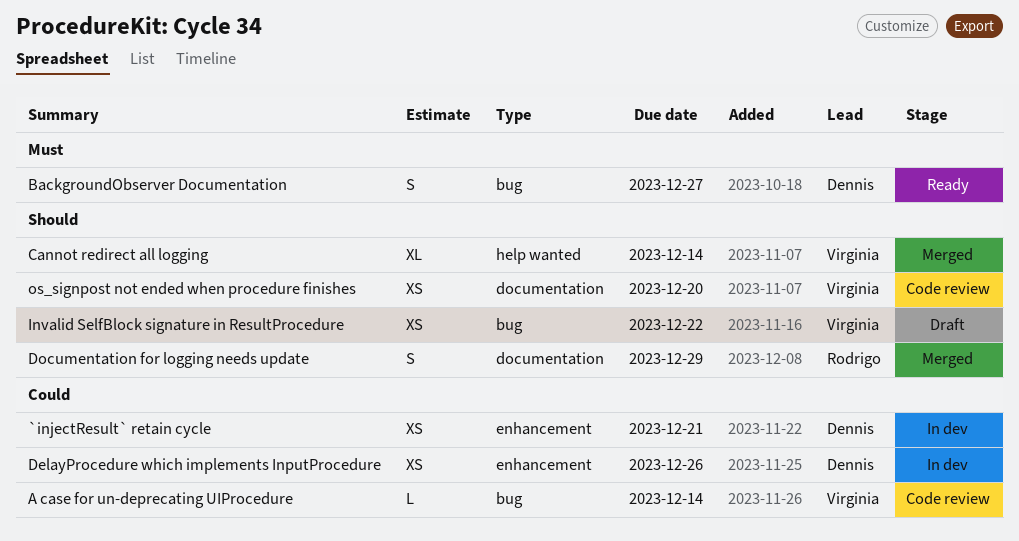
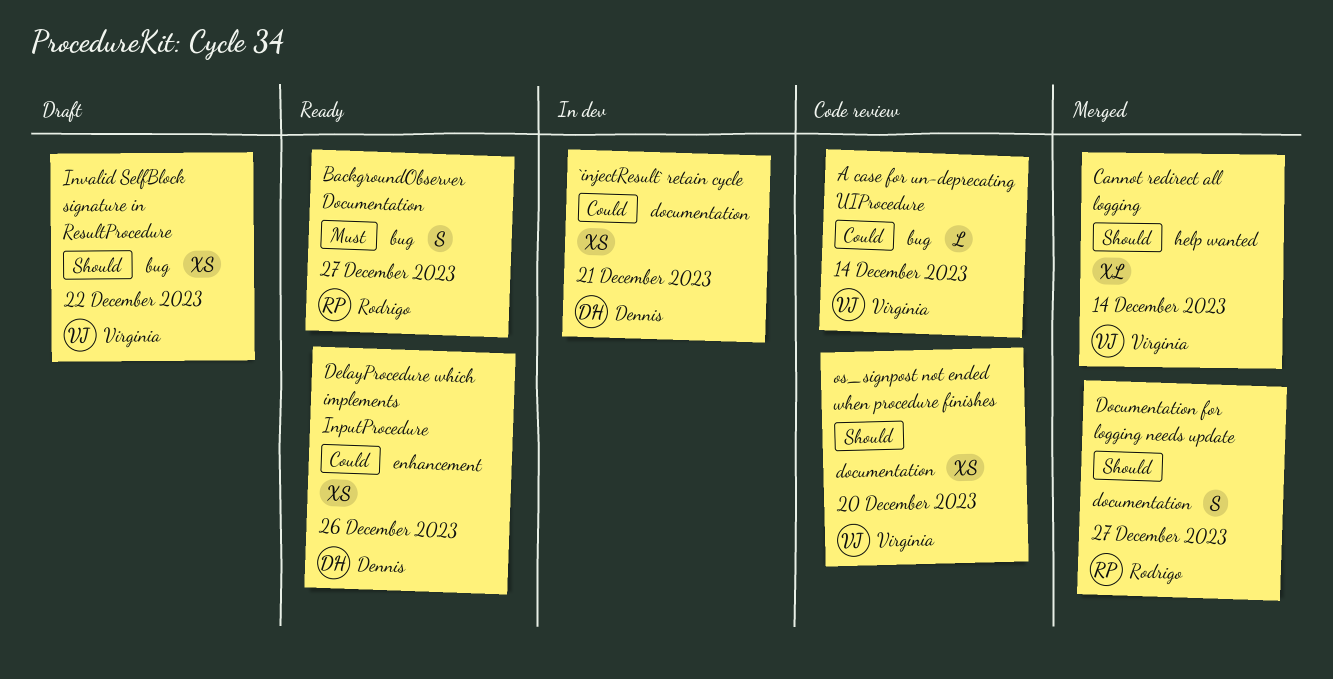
`injectResult` retain cycle, label: enhancement -> documentation
BackgroundObserver Documentation, owner: Dennis -> Rodrigo
DelayProcedure which implements InputProcedure, status: In dev -> Ready
Documentation for logging needs update, due: Dec 29 -> Dec 27

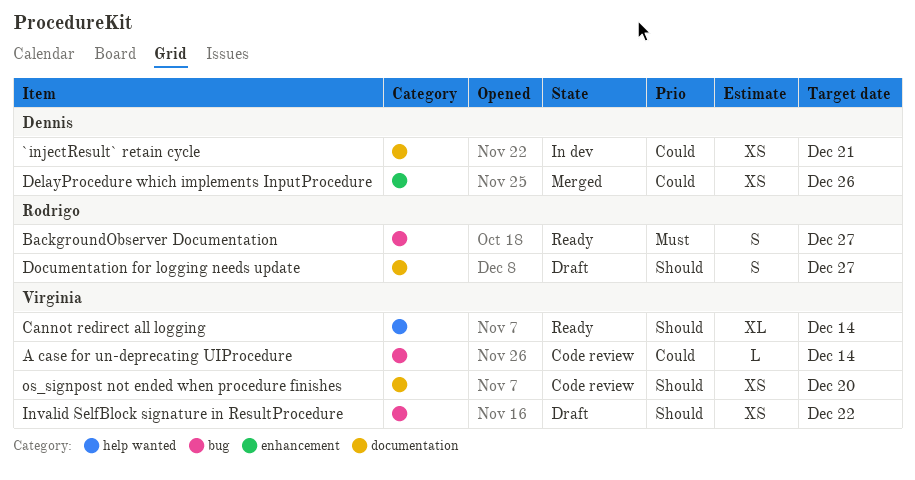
Cannot redirect all logging, status: Merged -> Ready
DelayProcedure which implements InputProcedure, status: Ready -> Merged
Documentation for logging needs update, status: Merged -> Draft

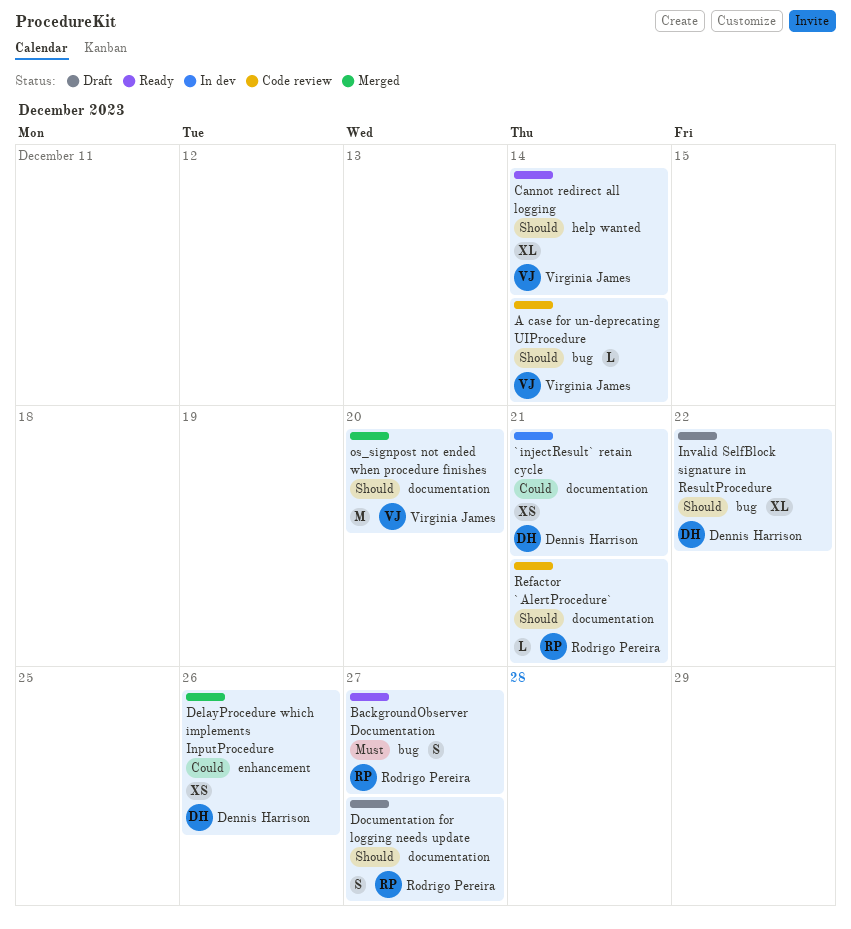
A case for un-deprecating UIProcedure, priority: Could -> Should
Invalid SelfBlock signature in ResultProcedure, owner: Virginia James -> Dennis Harrison
Invalid SelfBlock signature in ResultProcedure, estimate: XS -> XL
os_signpost not ended when procedure finishes, status: Code review -> Merged
os_signpost not ended when procedure finishes, estimate: XS -> M
Refactor `AlertProcedure`: none -> present

